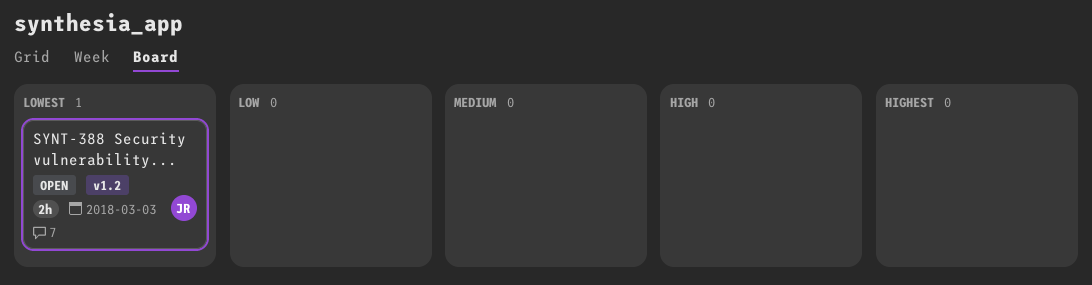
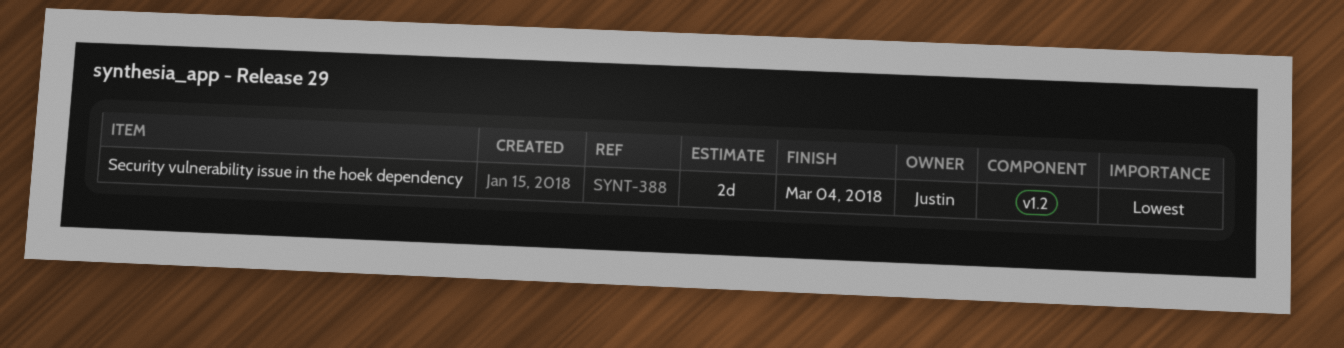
SYNT-388, estimate: 2h -> 2d
SYNT-388, due: Mar 3 -> Mar 4

